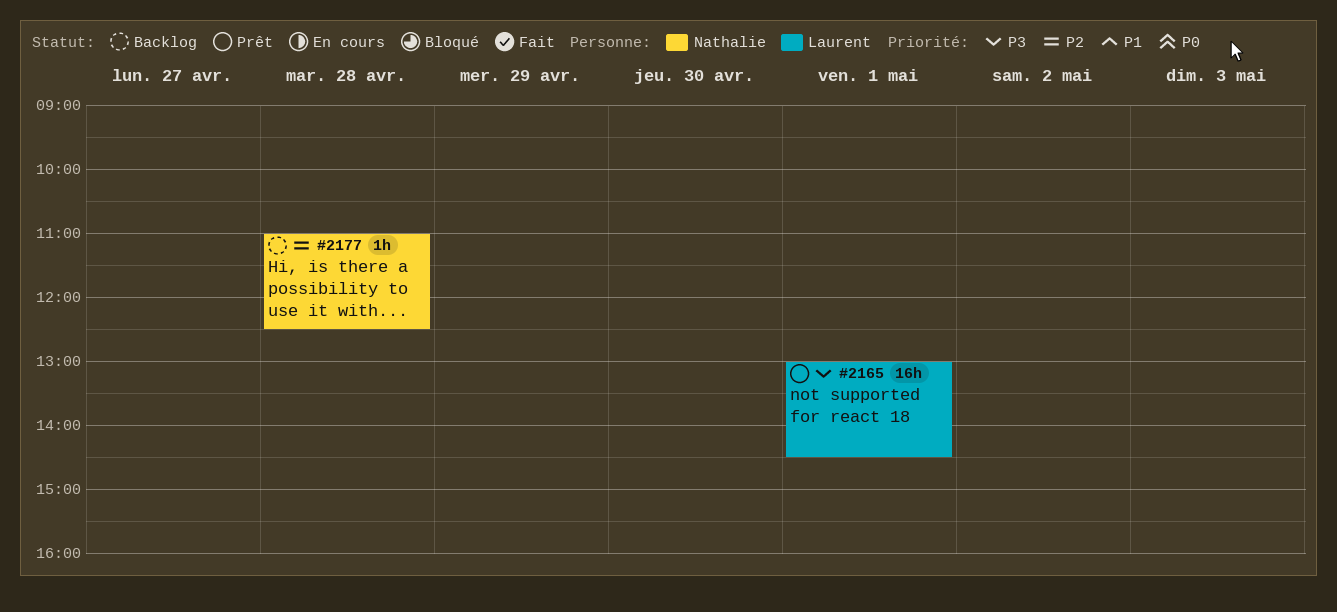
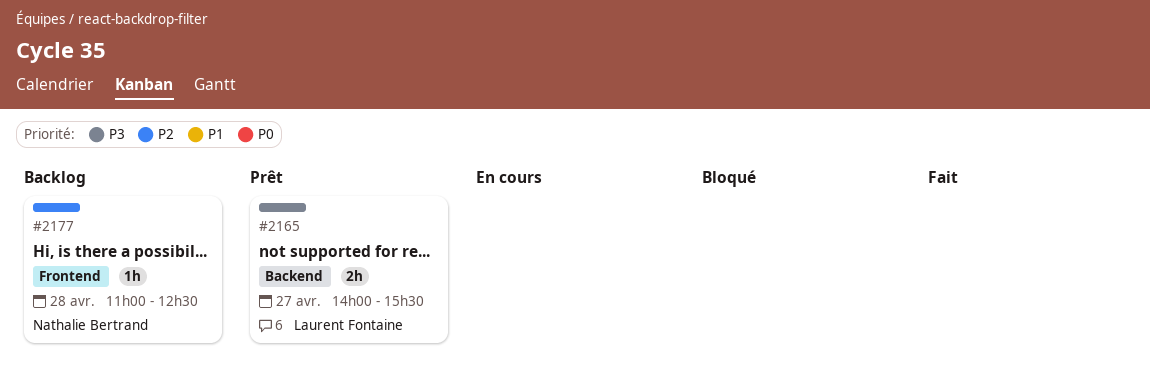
#2165, estimate: 16h -> 2h
#2165, day: May 1 -> Apr 27
#2165, begins: 13:00 -> 14:00
#2165, ends: 14:30 -> 15:30

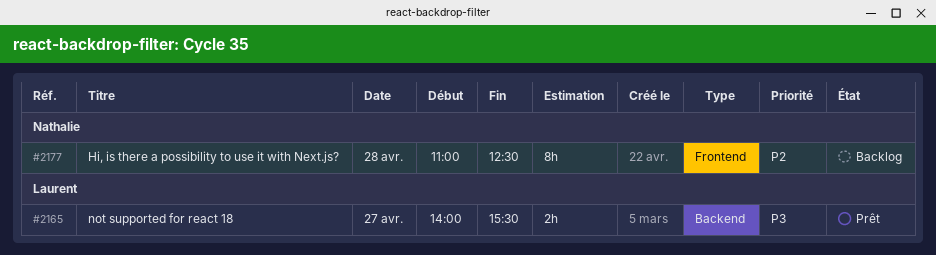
#2177, estimate: 1h -> 8h

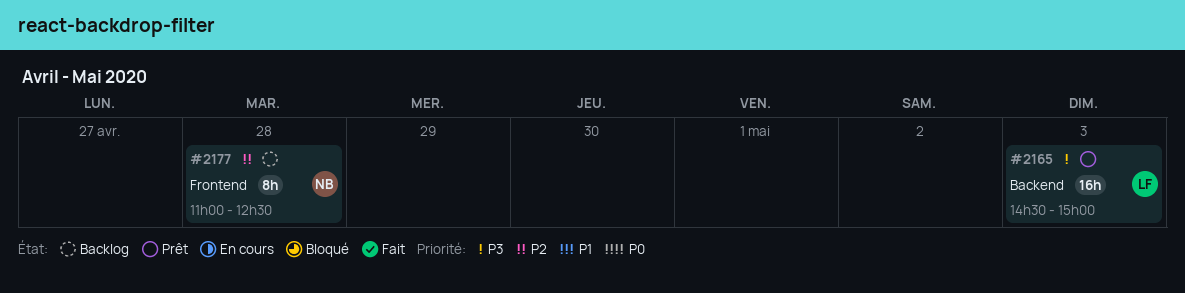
#2165, estimate: 2h -> 16h
#2165, day: Apr 27 -> May 3
#2165, begins: 14:00 -> 14:30
#2165, ends: 15:30 -> 15:00

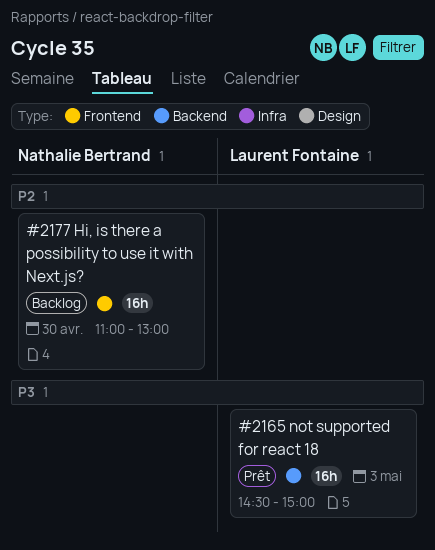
#2177, estimate: 8h -> 16h
#2177, day: Apr 28 -> Apr 30
#2177, ends: 12:30 -> 13:00

